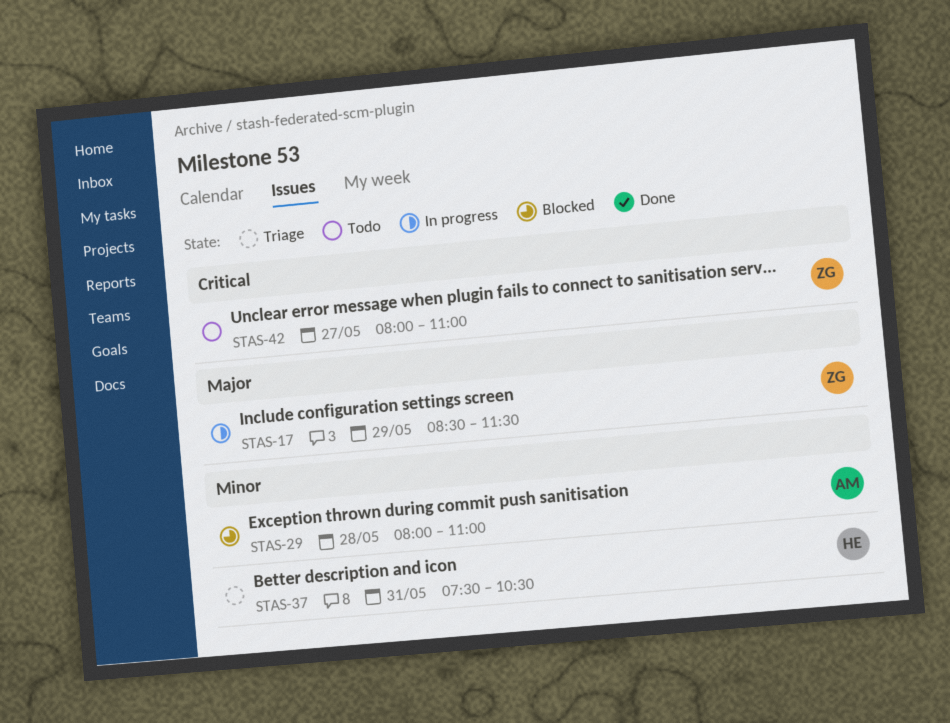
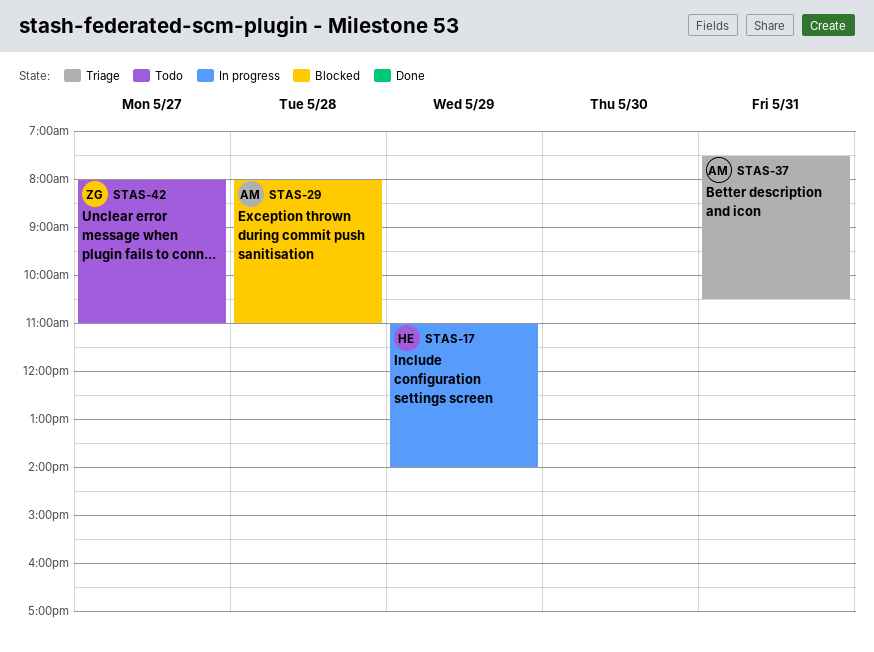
STAS-17, owner: ZG -> HE
STAS-17, begins: 08:30 -> 11:00
STAS-17, ends: 11:30 -> 14:00
STAS-37, owner: HE -> AM

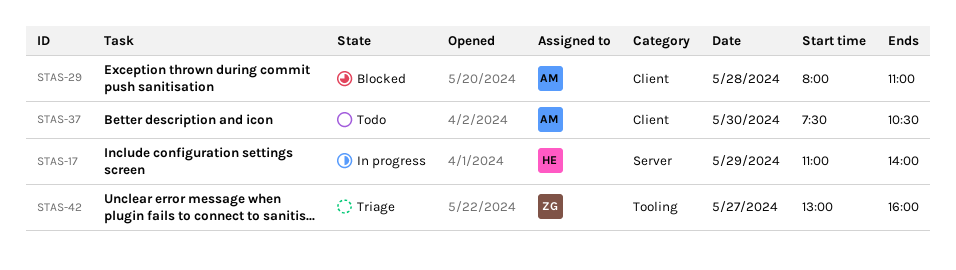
STAS-37, status: Triage -> Todo
STAS-37, day: May 31 -> May 30
STAS-42, status: Todo -> Triage
STAS-42, begins: 08:00 -> 13:00
STAS-42, ends: 11:00 -> 16:00

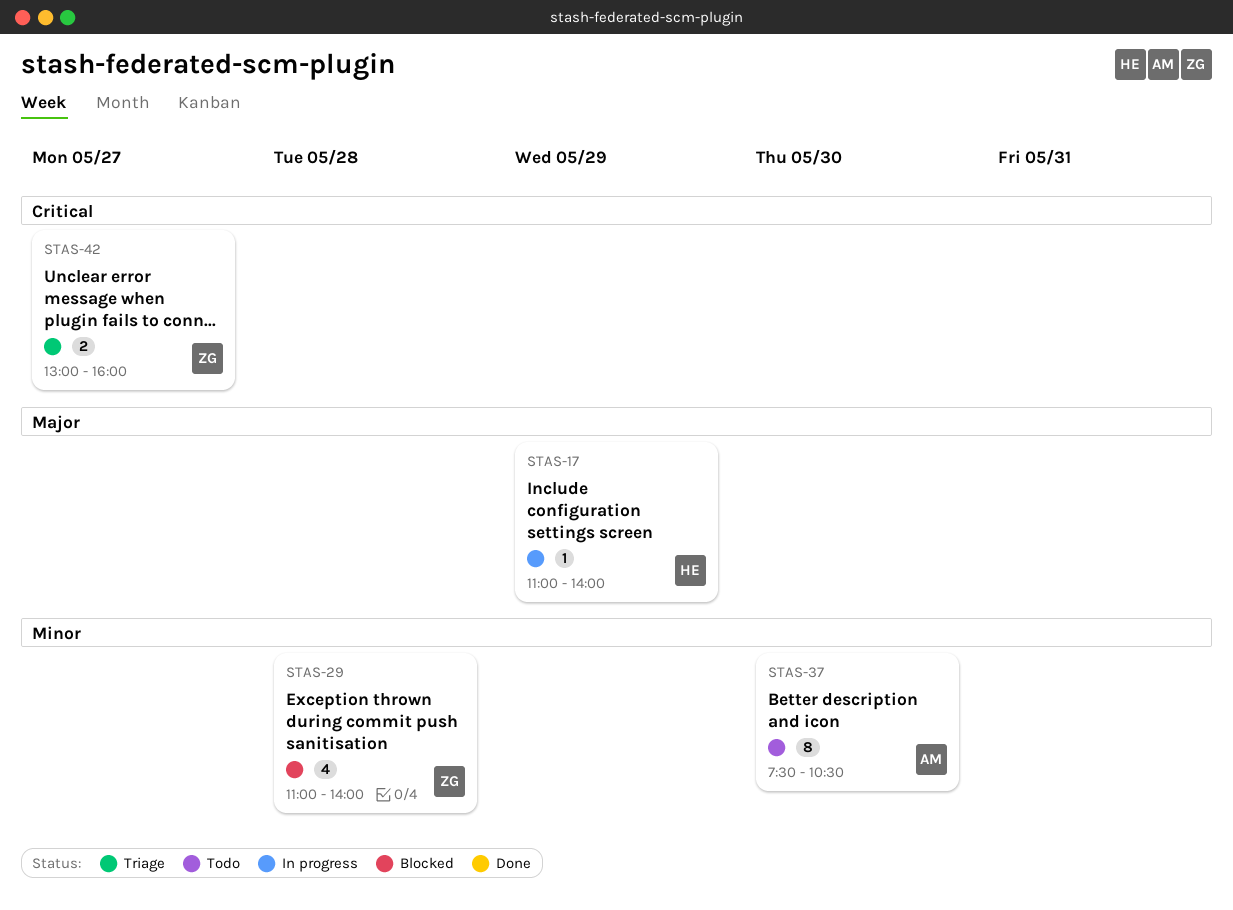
STAS-29, owner: AM -> ZG
STAS-29, begins: 08:00 -> 11:00
STAS-29, ends: 11:00 -> 14:00

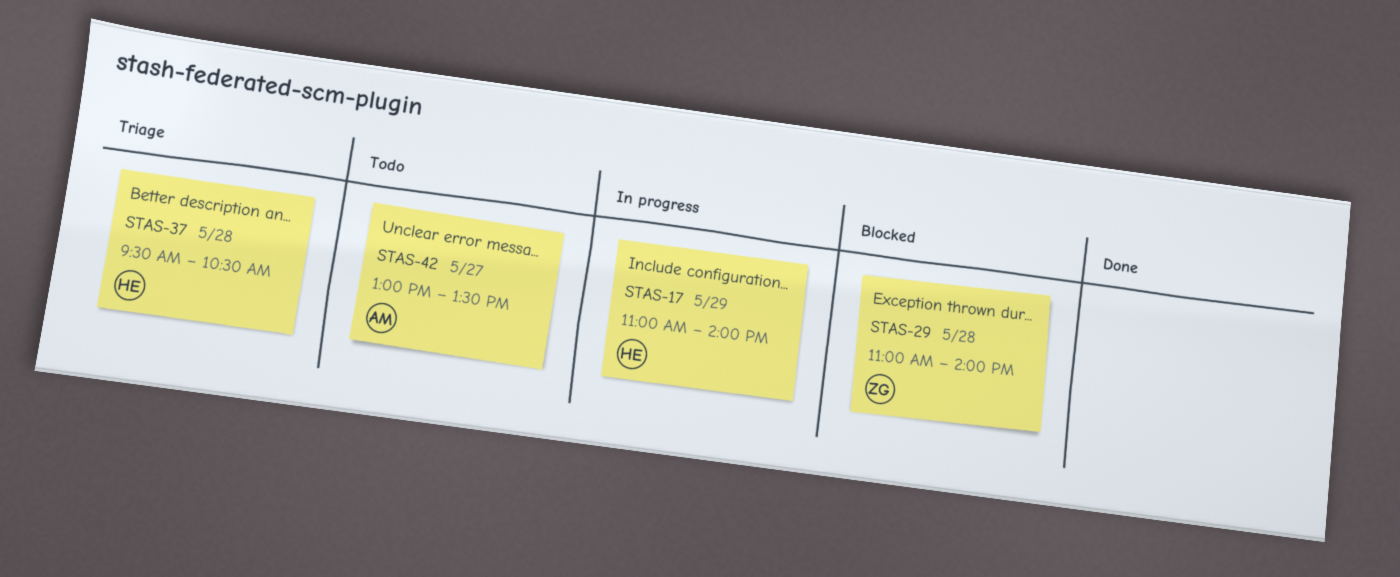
STAS-37, status: Todo -> Triage
STAS-37, owner: AM -> HE
STAS-37, day: May 30 -> May 28
STAS-37, begins: 07:30 -> 09:30
STAS-42, status: Triage -> Todo
STAS-42, owner: ZG -> AM
STAS-42, ends: 16:00 -> 13:30

